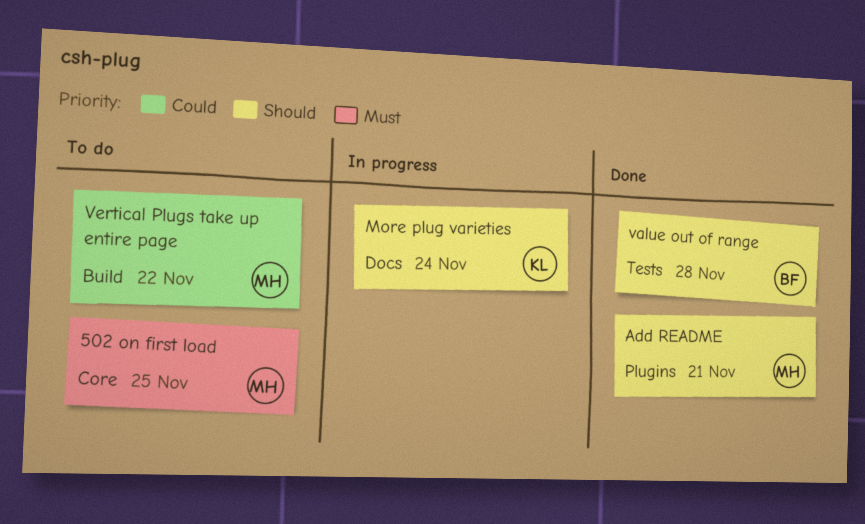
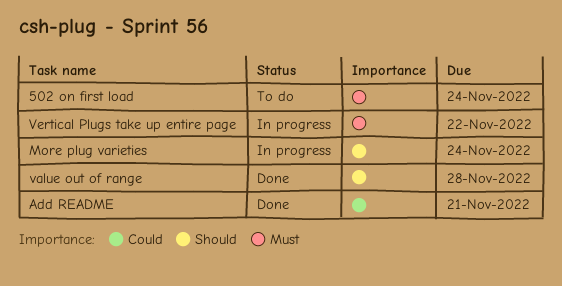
502 on first load, due: Nov 25 -> Nov 24
Add README, priority: Should -> Could
Vertical Plugs take up entire page, status: To do -> In progress
Vertical Plugs take up entire page, priority: Could -> Must

